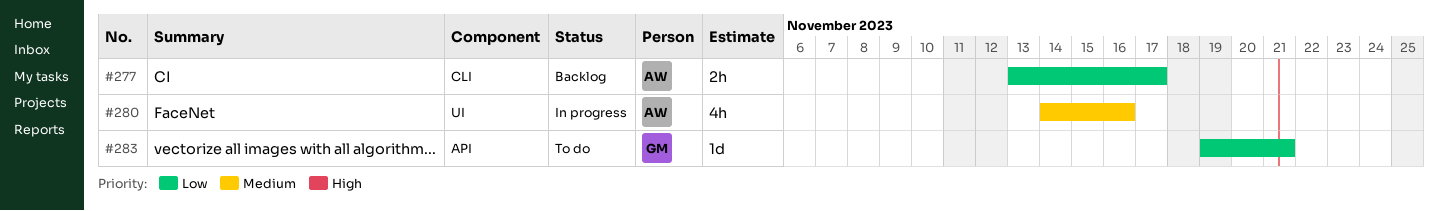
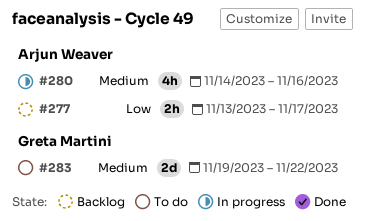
#283, priority: Low -> Medium
#283, estimate: 1d -> 2d
#283, due: Nov 21 -> Nov 22

